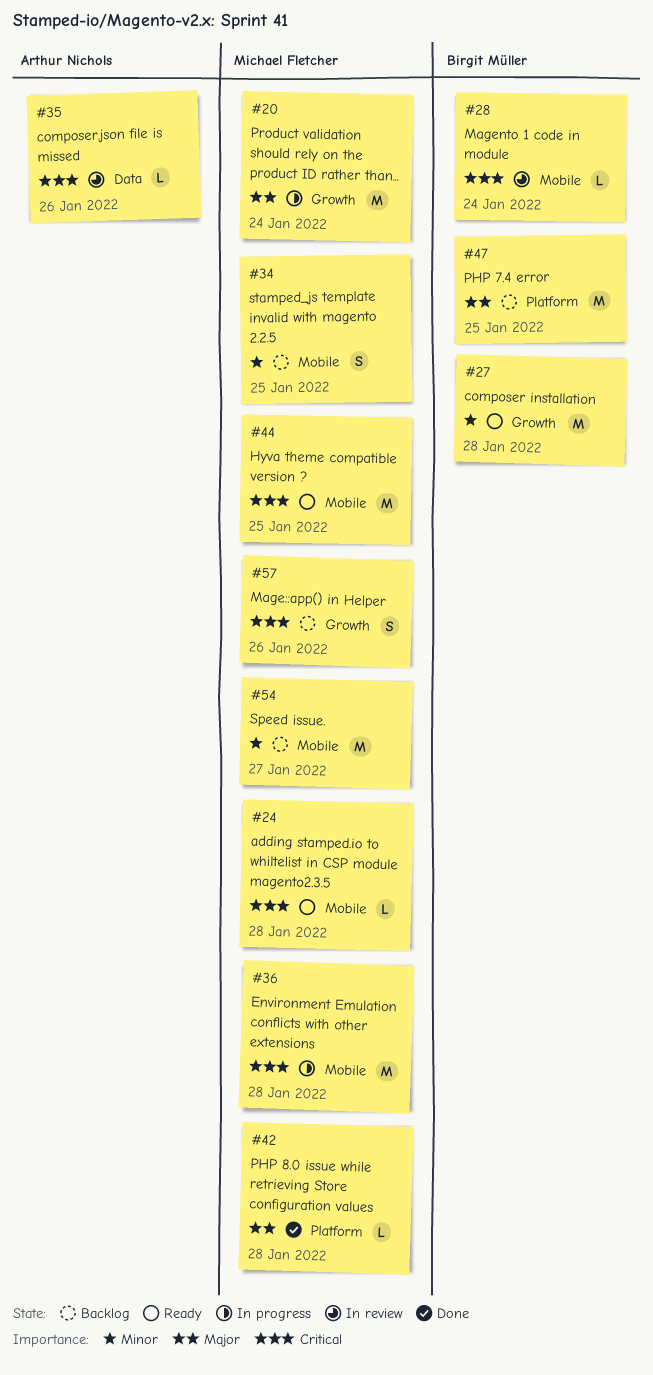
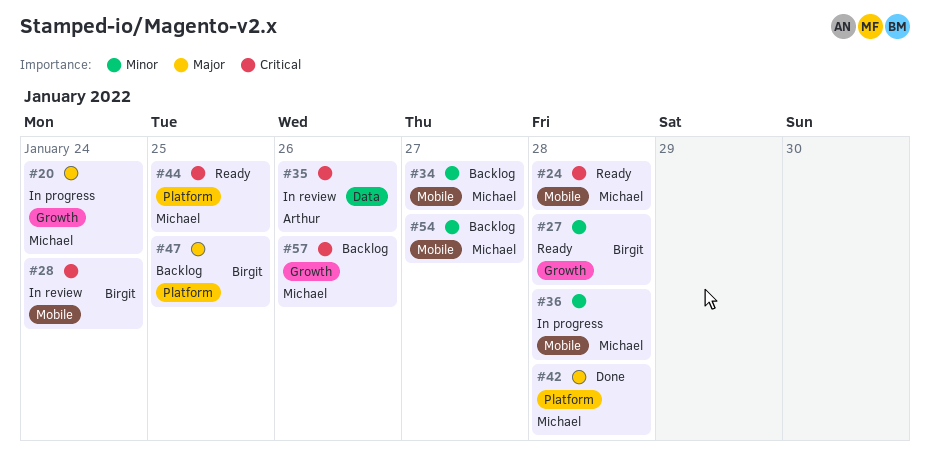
#34, day: Jan 25 -> Jan 27
#36, priority: Critical -> Minor
#44, label: Mobile -> Platform

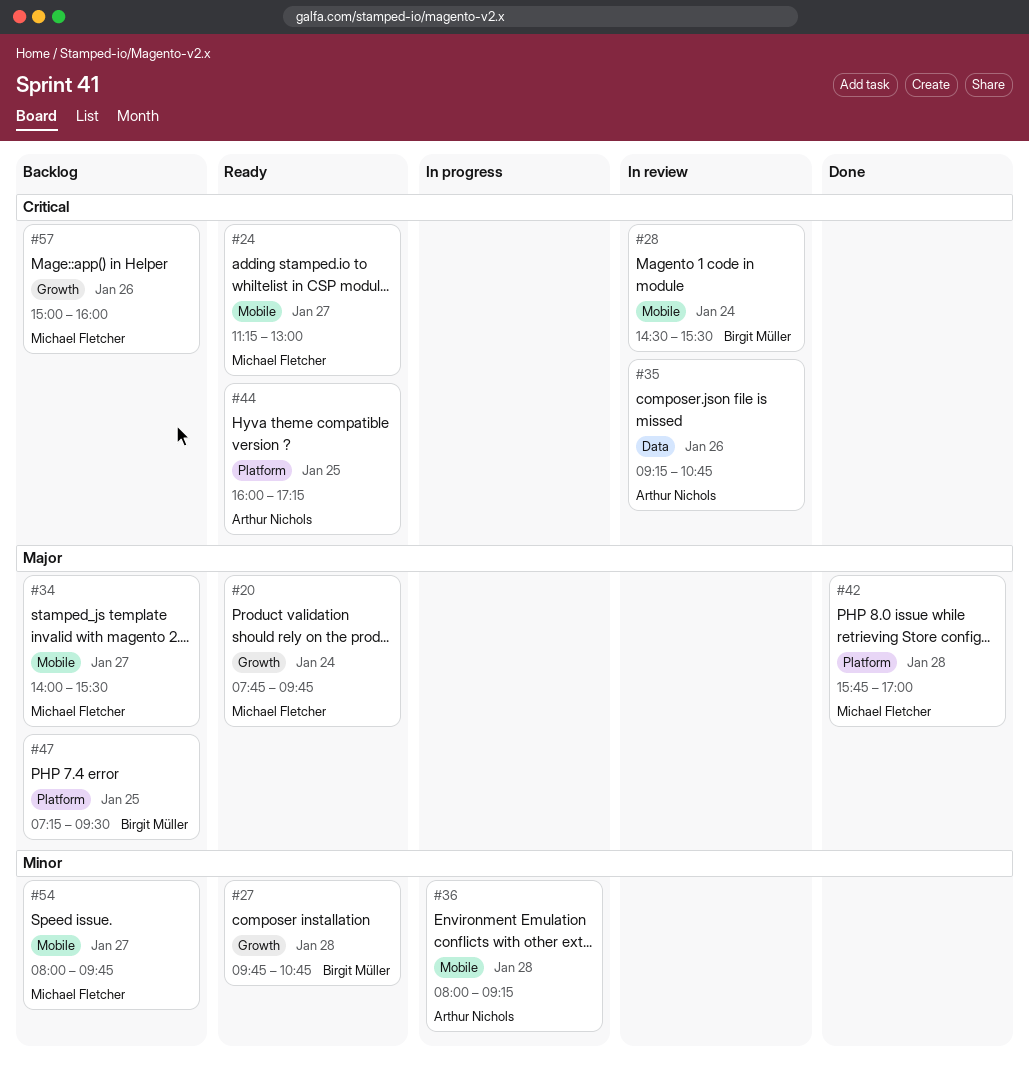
#20, status: In progress -> Ready
#24, day: Jan 28 -> Jan 27
#34, priority: Minor -> Major
#36, owner: Michael Fletcher -> Arthur Nichols
#44, owner: Michael Fletcher -> Arthur Nichols

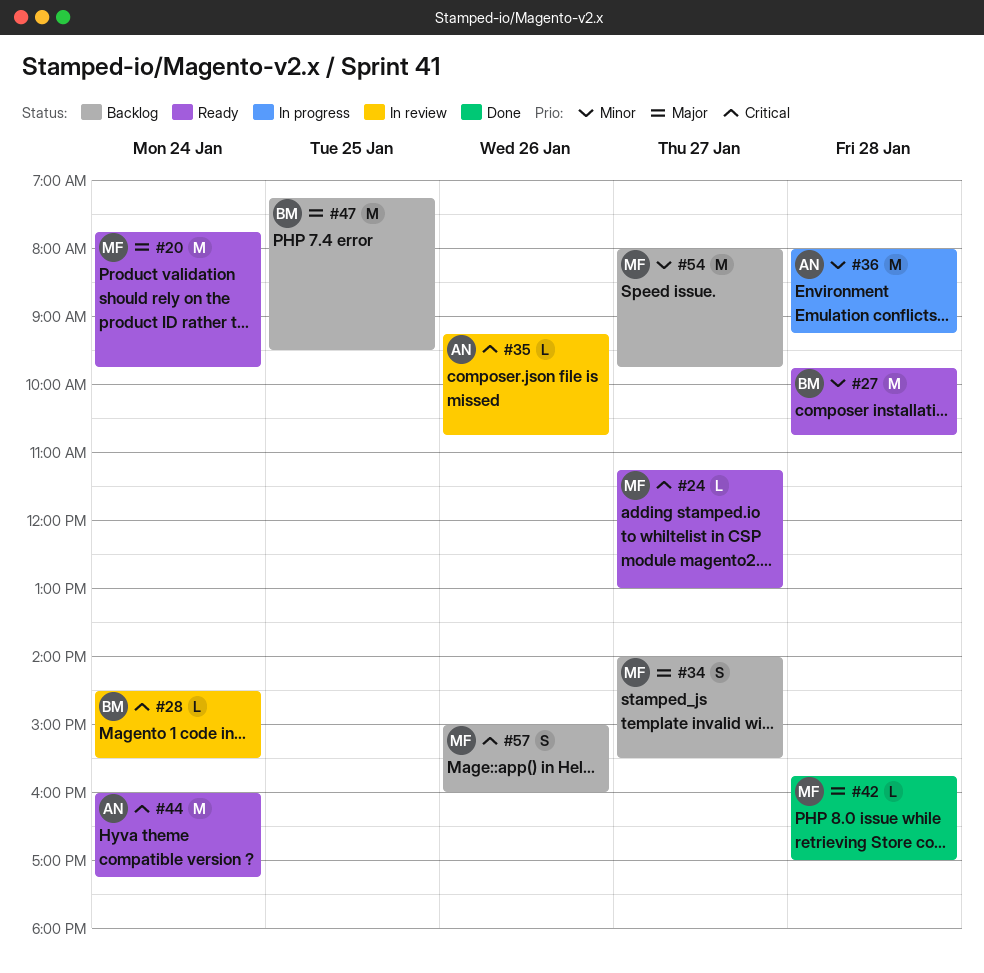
#44, day: Jan 25 -> Jan 24

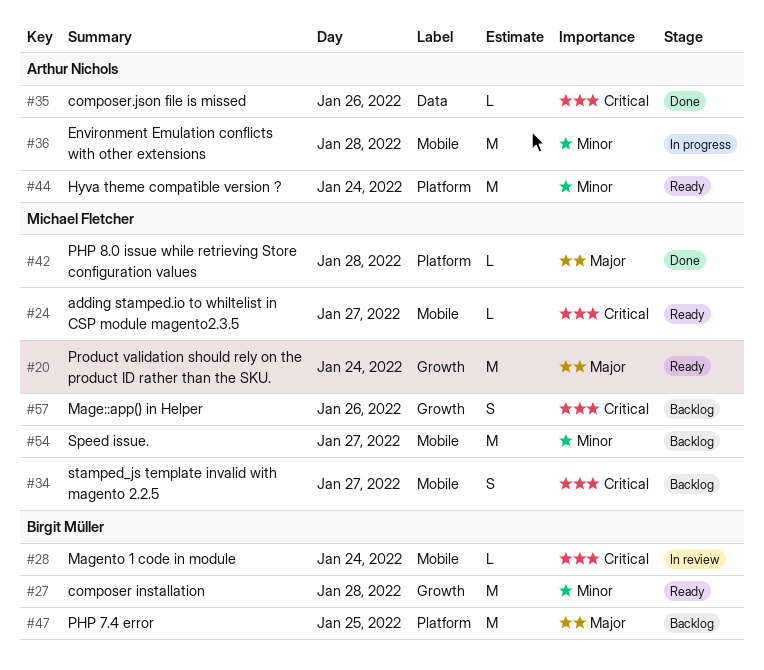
#34, priority: Major -> Critical
#35, status: In review -> Done
#44, priority: Critical -> Minor

